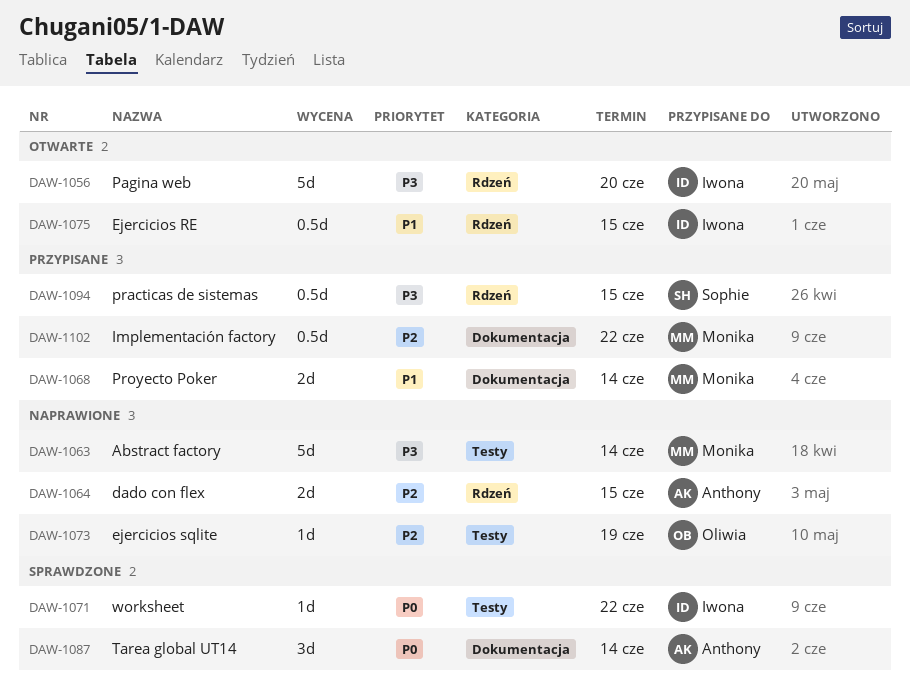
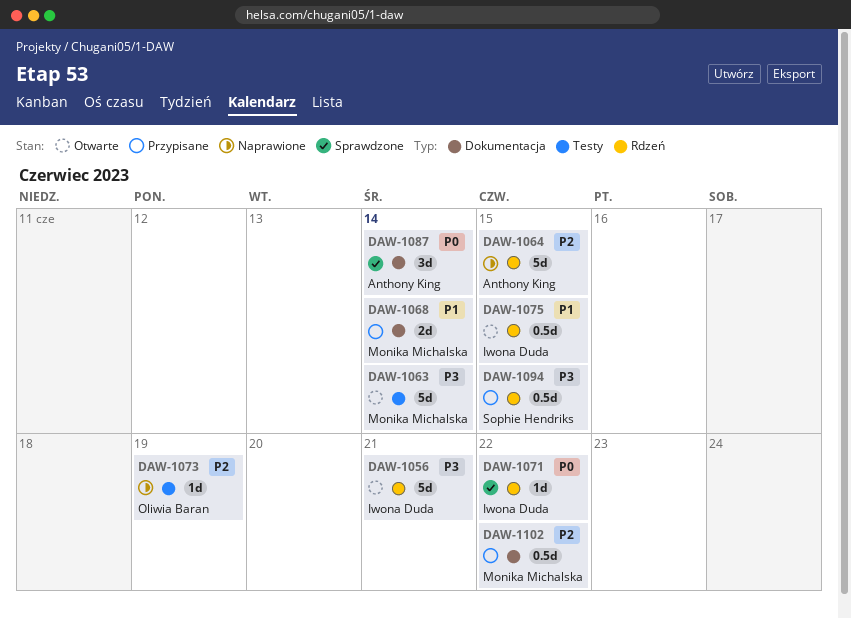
DAW-1056, due: Jun 20 -> Jun 21
DAW-1063, status: Naprawione -> Otwarte
DAW-1064, estimate: 2d -> 5d
DAW-1071, label: Testy -> Rdzeń

